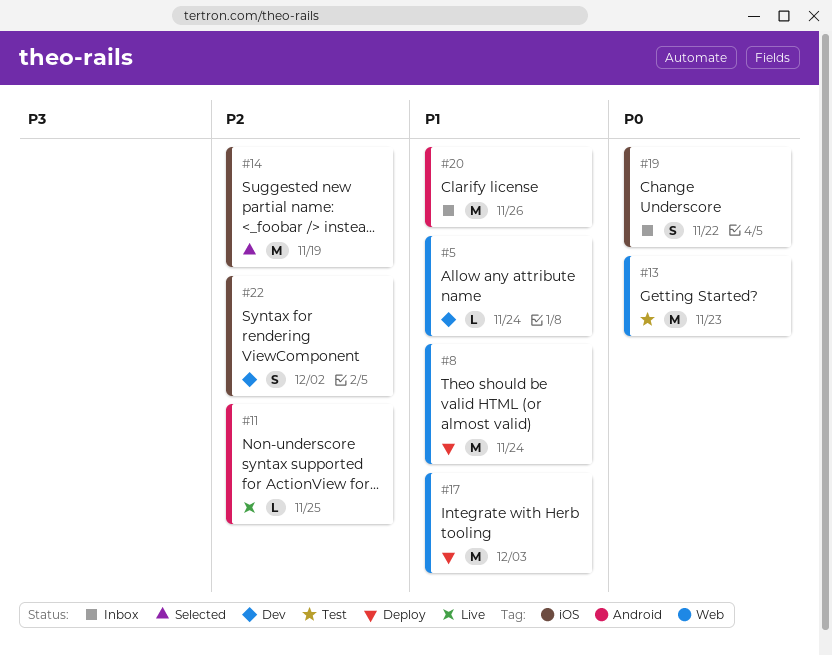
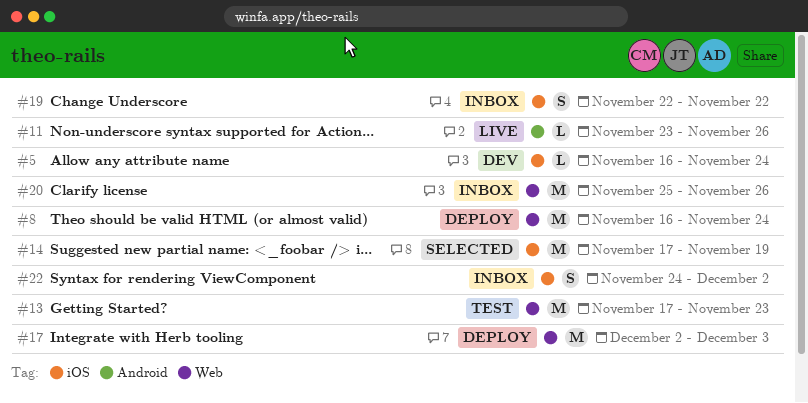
#5, label: Web -> iOS
#11, due: Nov 25 -> Nov 26
#20, label: Android -> Web
#22, status: Dev -> Inbox

